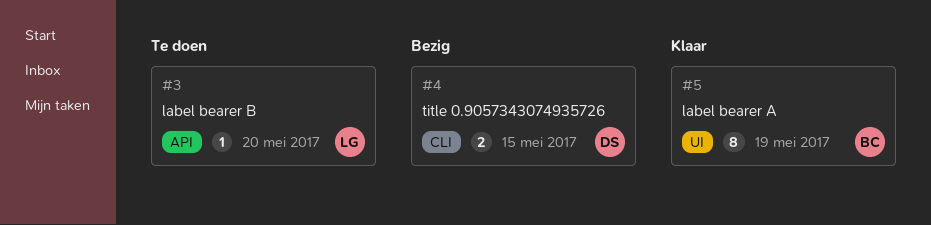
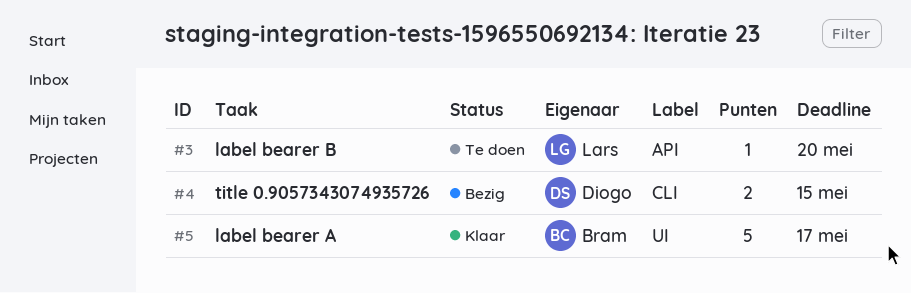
#5, estimate: 8 -> 5
#5, due: May 19 -> May 17

